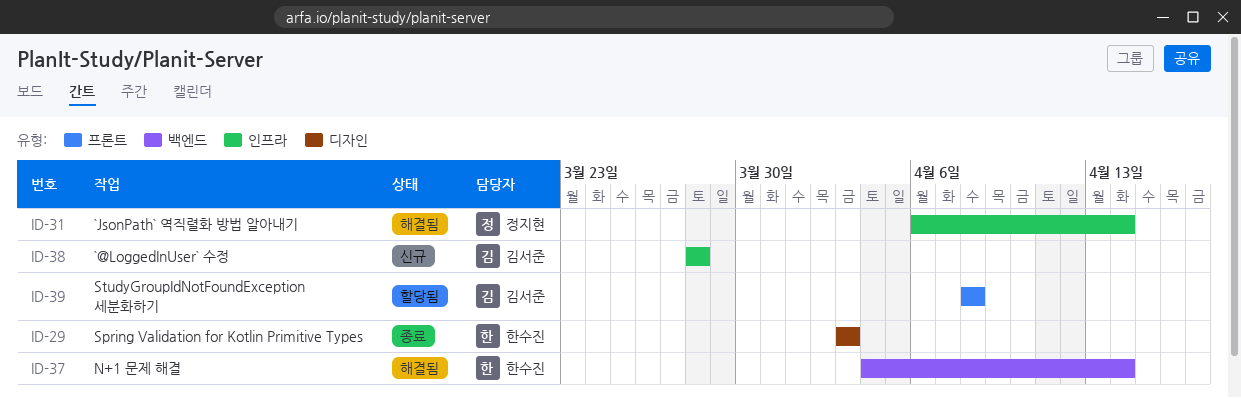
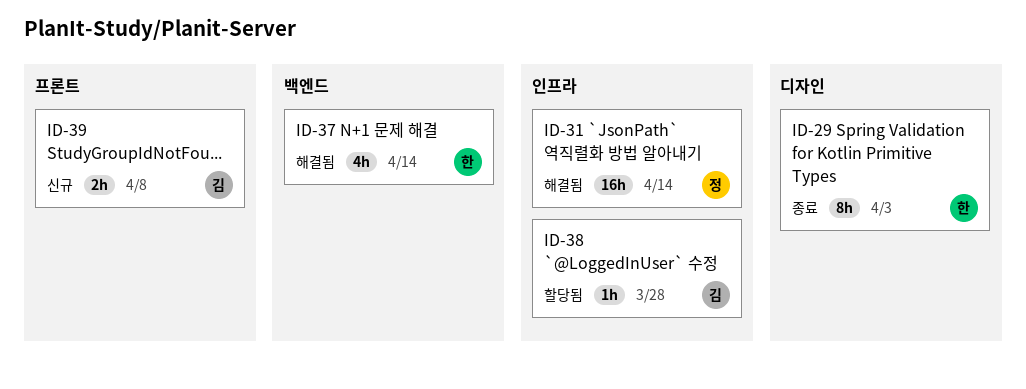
ID-38, status: 신규 -> 할당됨
ID-39, status: 할당됨 -> 신규

